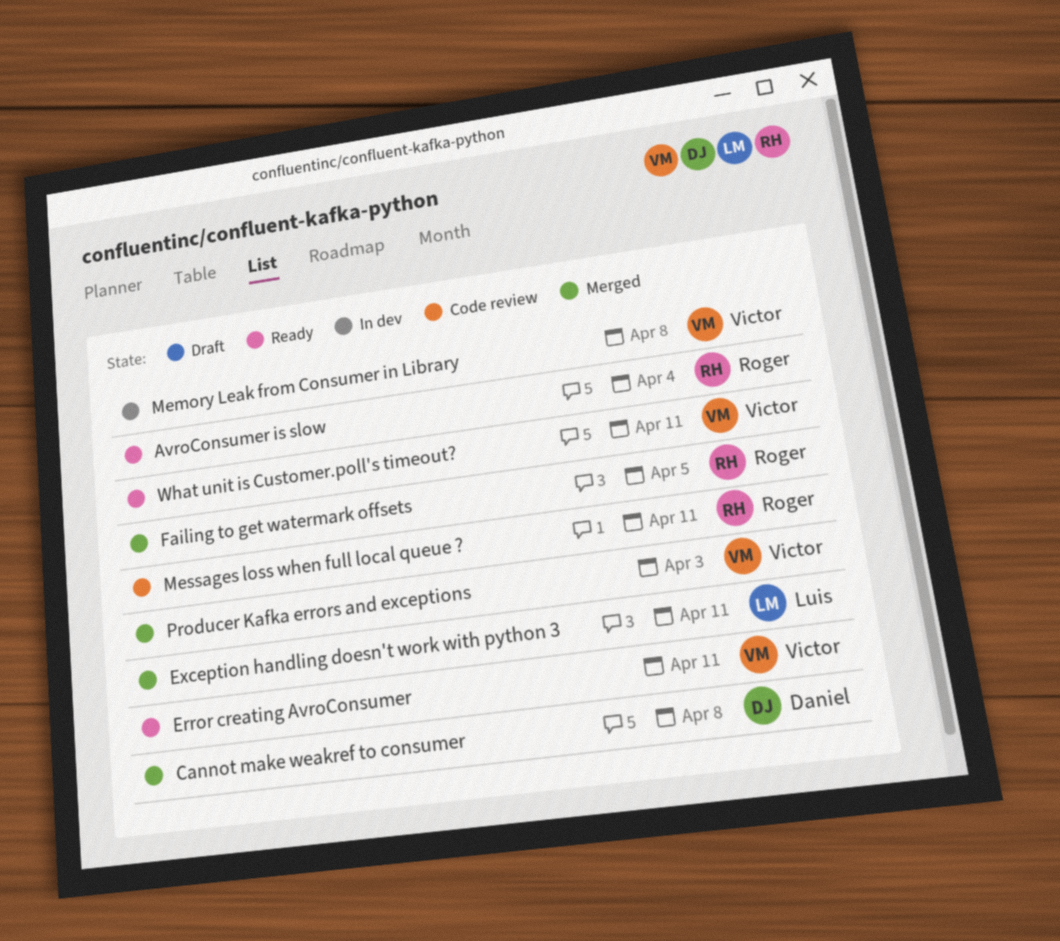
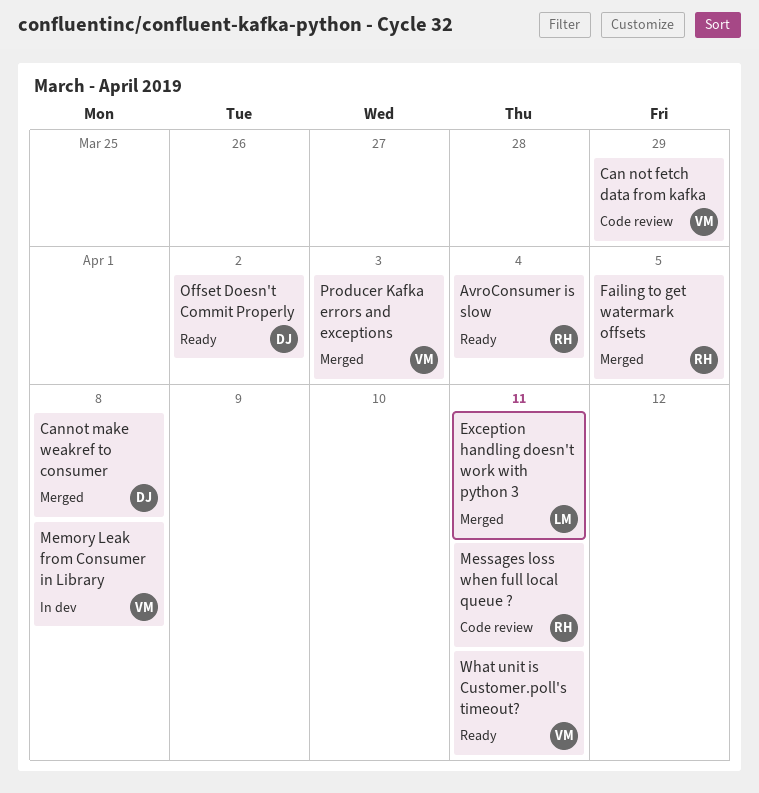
Can not fetch data from kafka: none -> present
Error creating AvroConsumer: present -> none
Offset Doesn't Commit Properly: none -> present

